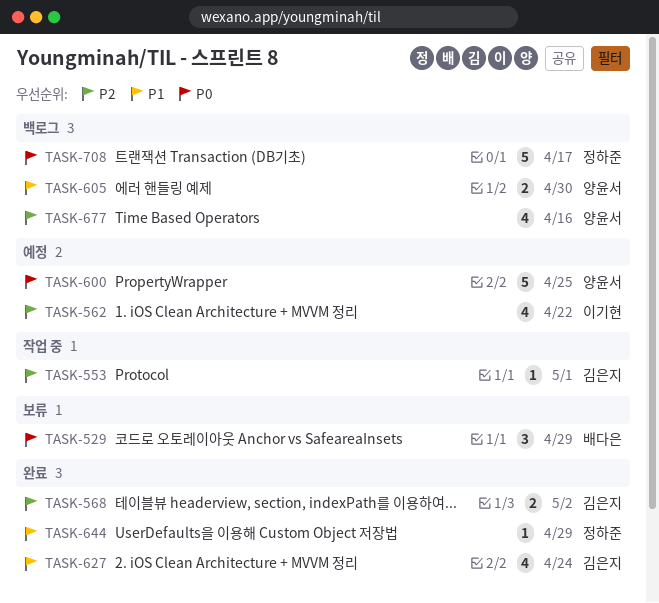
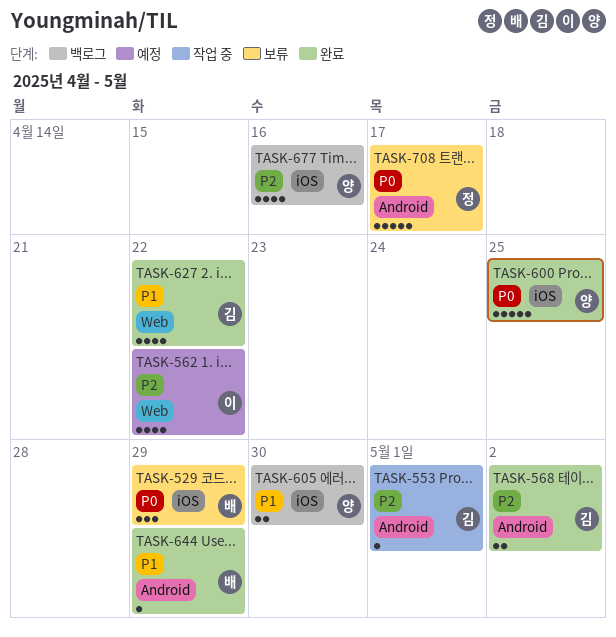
TASK-600, status: 예정 -> 완료
TASK-627, due: Apr 24 -> Apr 22
TASK-644, owner: 정하준 -> 배다은
TASK-708, status: 백로그 -> 보류

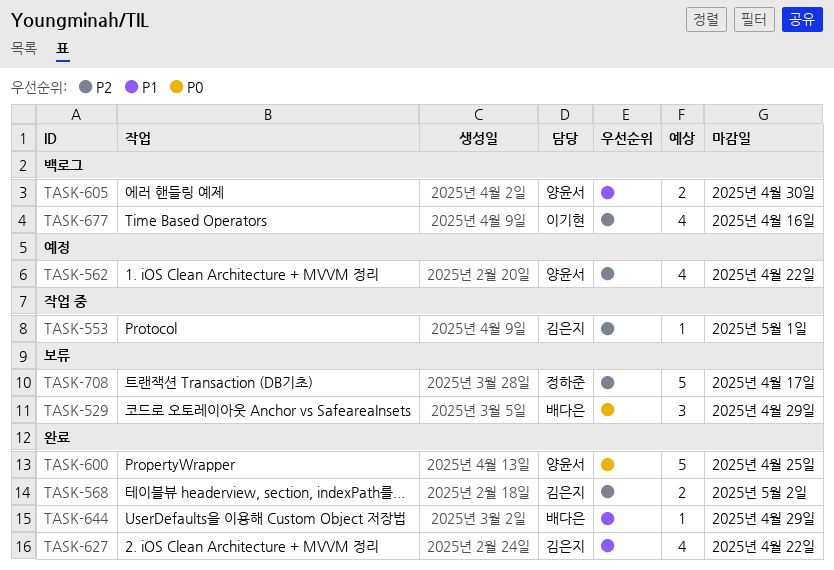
TASK-562, owner: 이기현 -> 양윤서
TASK-677, owner: 양윤서 -> 이기현
TASK-708, priority: P0 -> P2

